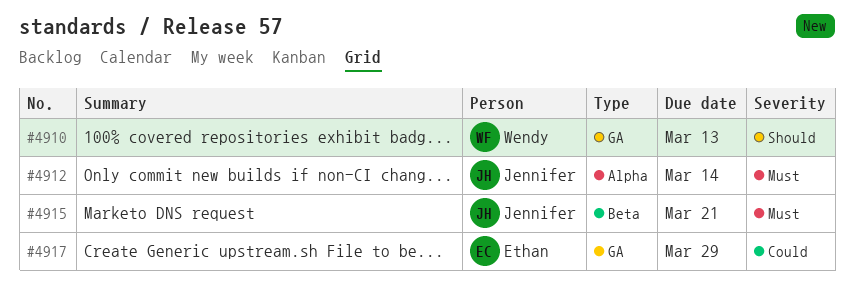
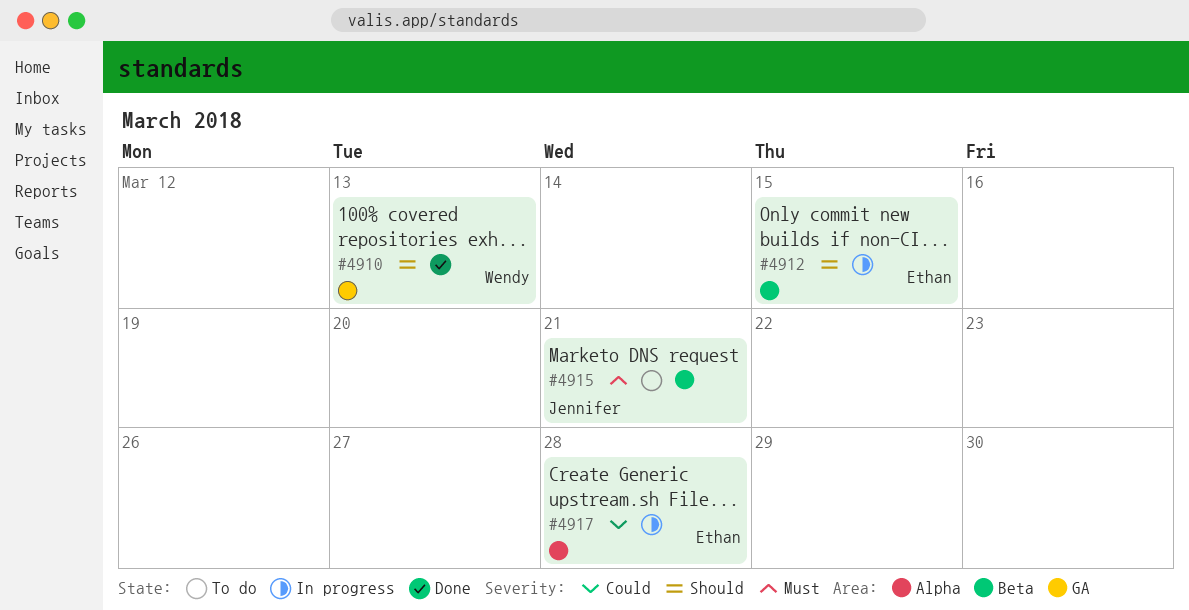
#4912, owner: Jennifer -> Ethan
#4912, priority: Must -> Should
#4912, label: Alpha -> Beta
#4912, due: Mar 14 -> Mar 15
#4917, label: GA -> Alpha
#4917, due: Mar 29 -> Mar 28

